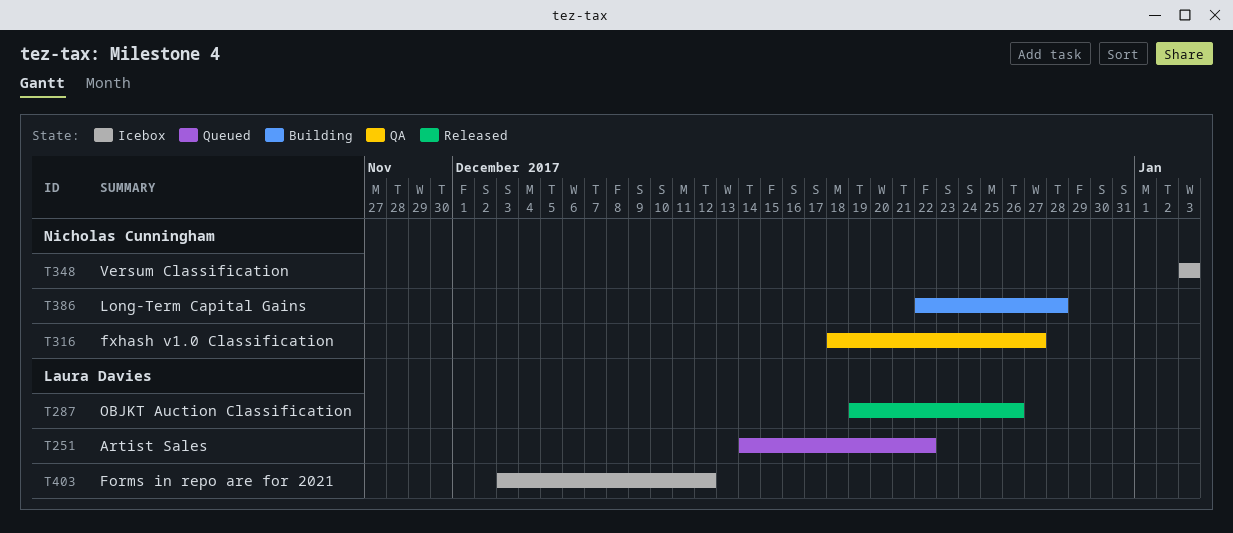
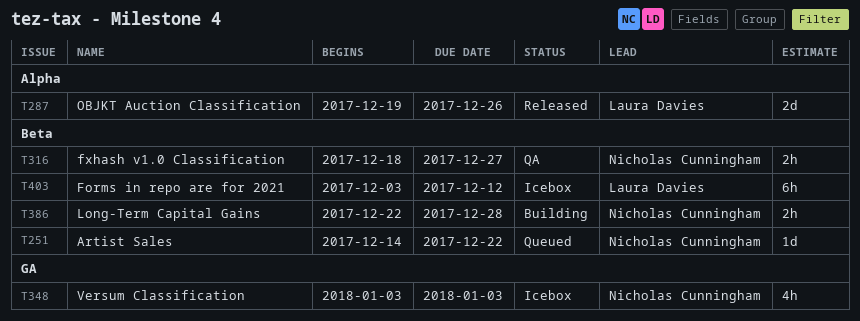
T251, owner: Laura Davies -> Nicholas Cunningham

